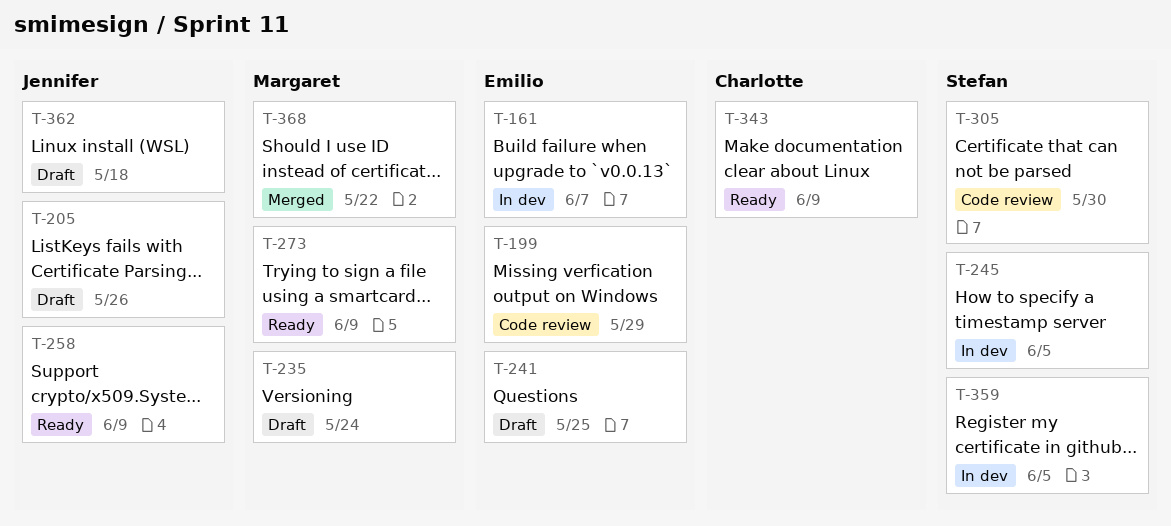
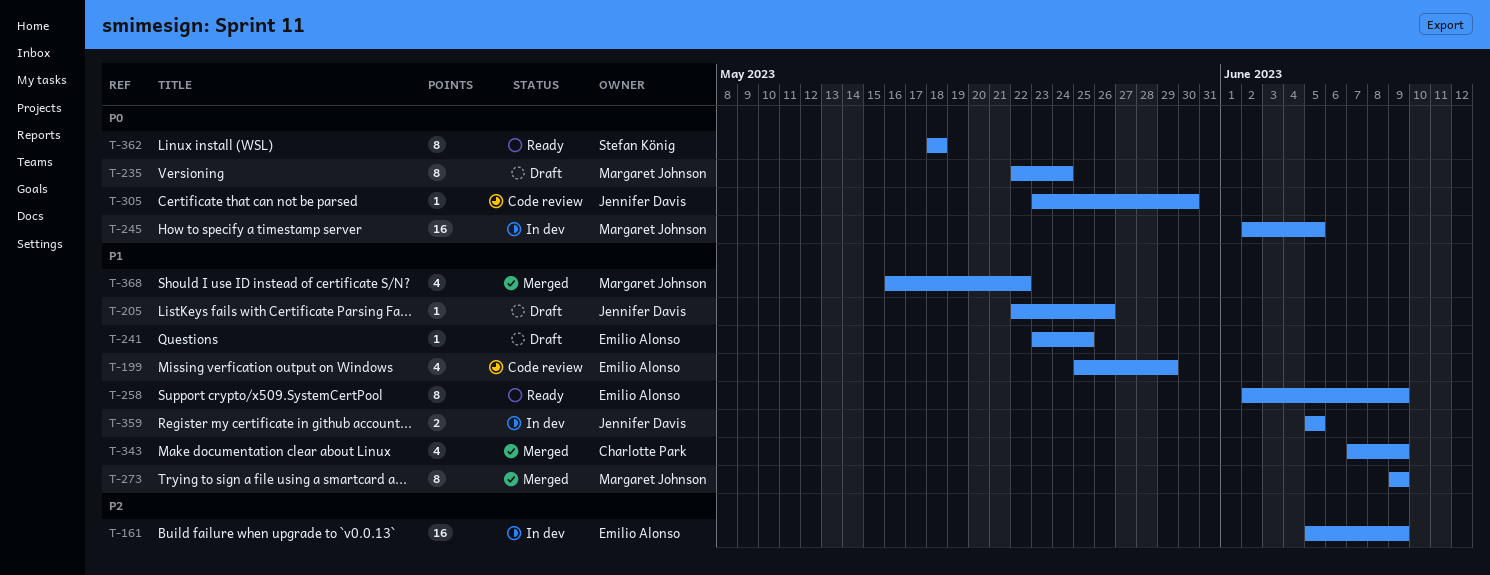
T-161, due: Jun 7 -> Jun 9
T-245, owner: Stefan König -> Margaret Johnson
T-258, owner: Jennifer Davis -> Emilio Alonso
T-273, status: Ready -> Merged
T-305, owner: Stefan König -> Jennifer Davis
T-343, status: Ready -> Merged
T-359, owner: Stefan König -> Jennifer Davis
T-362, status: Draft -> Ready
T-362, owner: Jennifer Davis -> Stefan König

